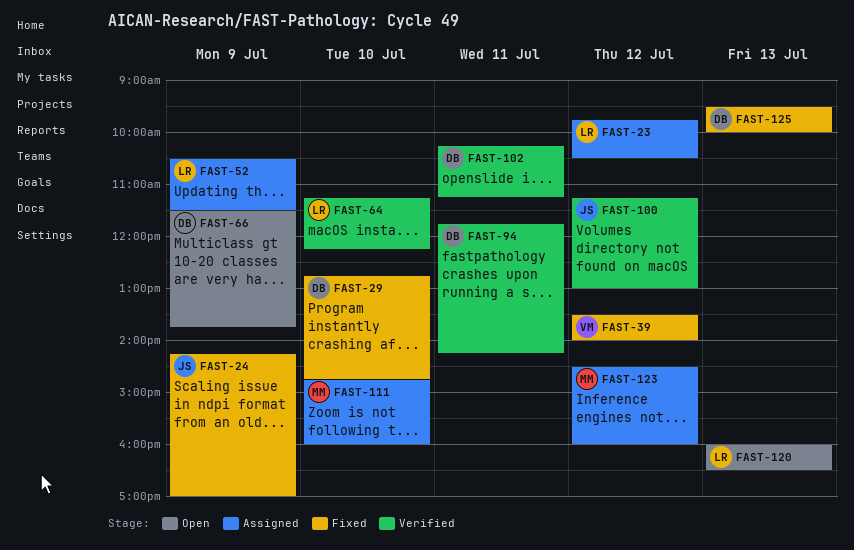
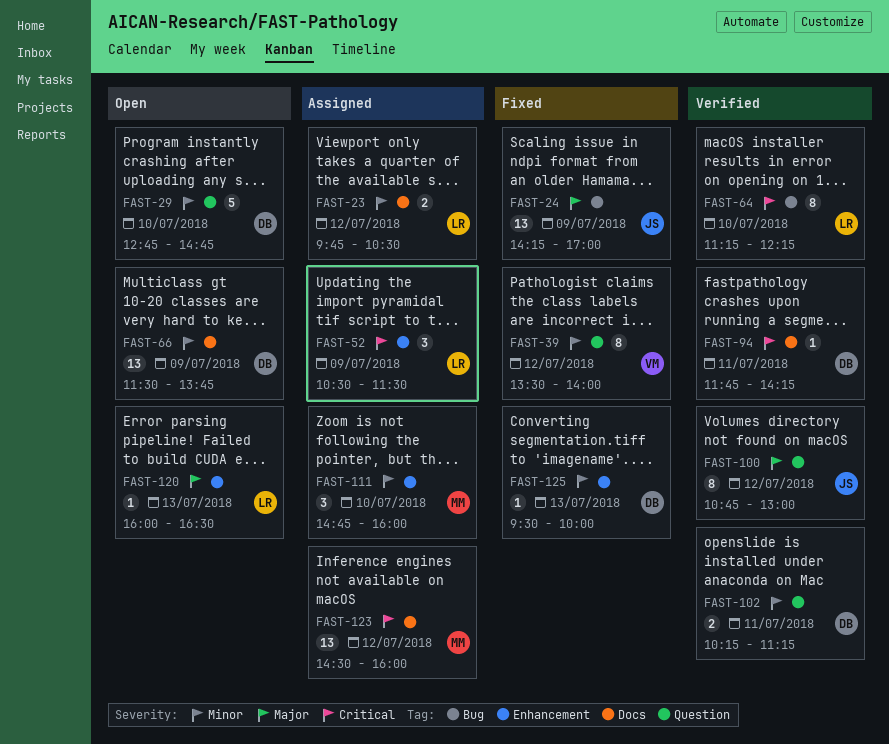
FAST-29, status: Fixed -> Open
FAST-100, begins: 11:15 -> 10:45

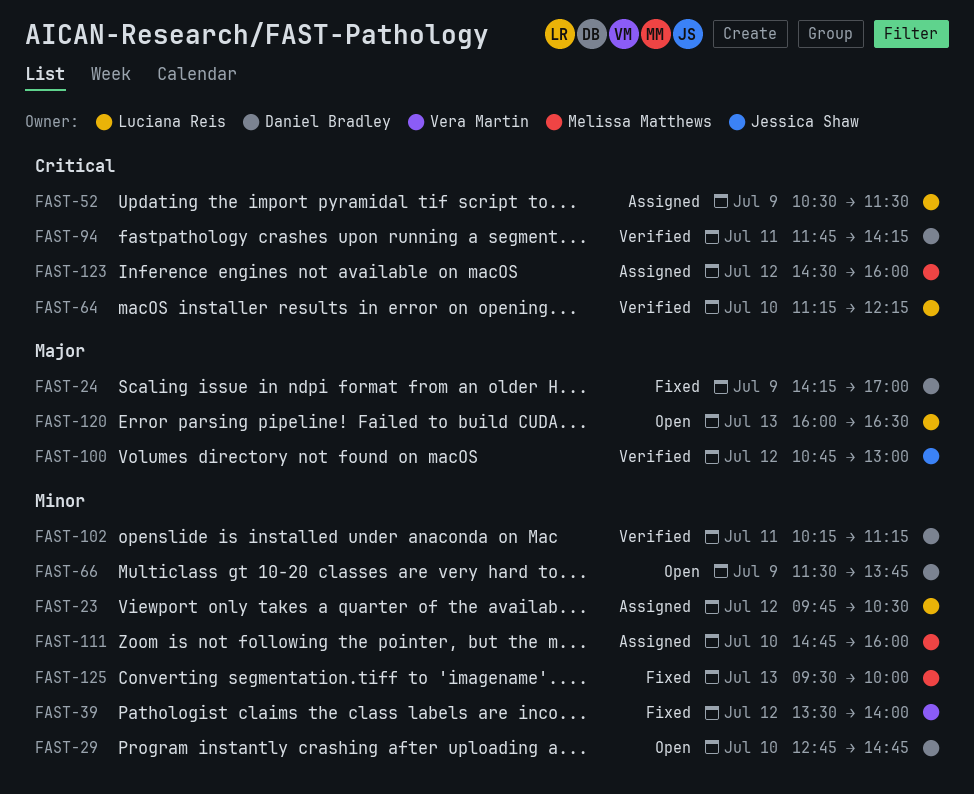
FAST-24, owner: Jessica Shaw -> Daniel Bradley
FAST-125, owner: Daniel Bradley -> Melissa Matthews

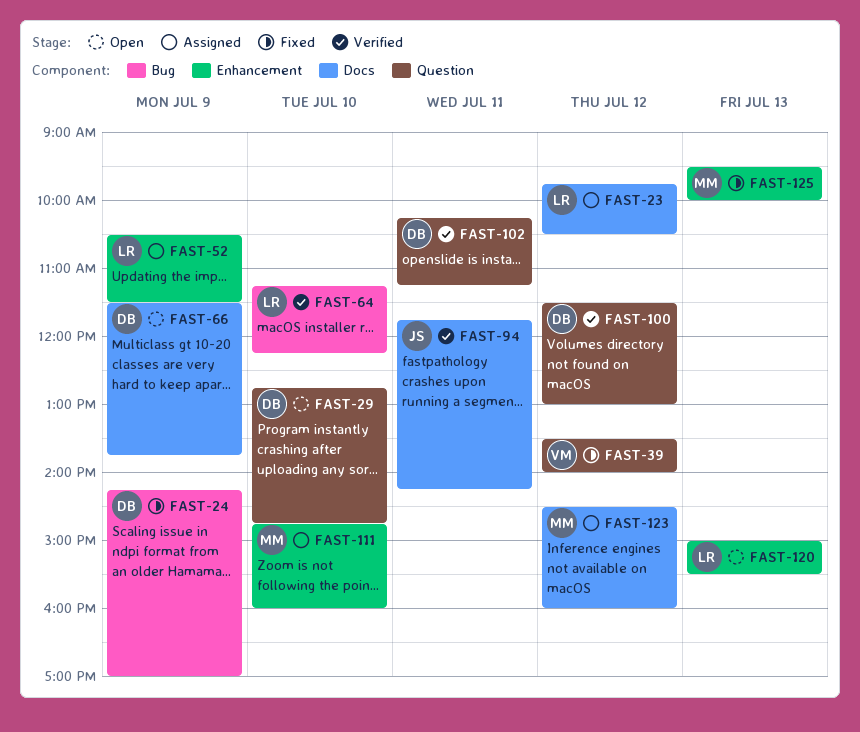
FAST-94, owner: Daniel Bradley -> Jessica Shaw
FAST-100, owner: Jessica Shaw -> Daniel Bradley
FAST-100, begins: 10:45 -> 11:30
FAST-120, begins: 16:00 -> 15:00
FAST-120, ends: 16:30 -> 15:30

